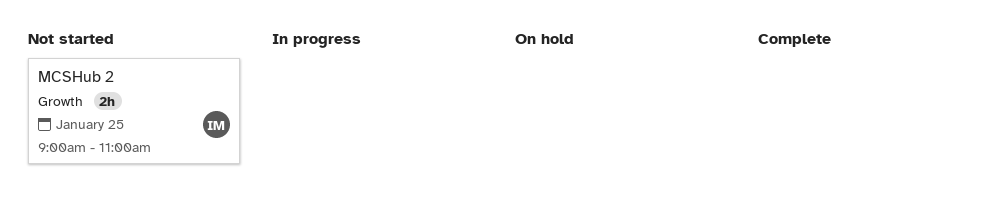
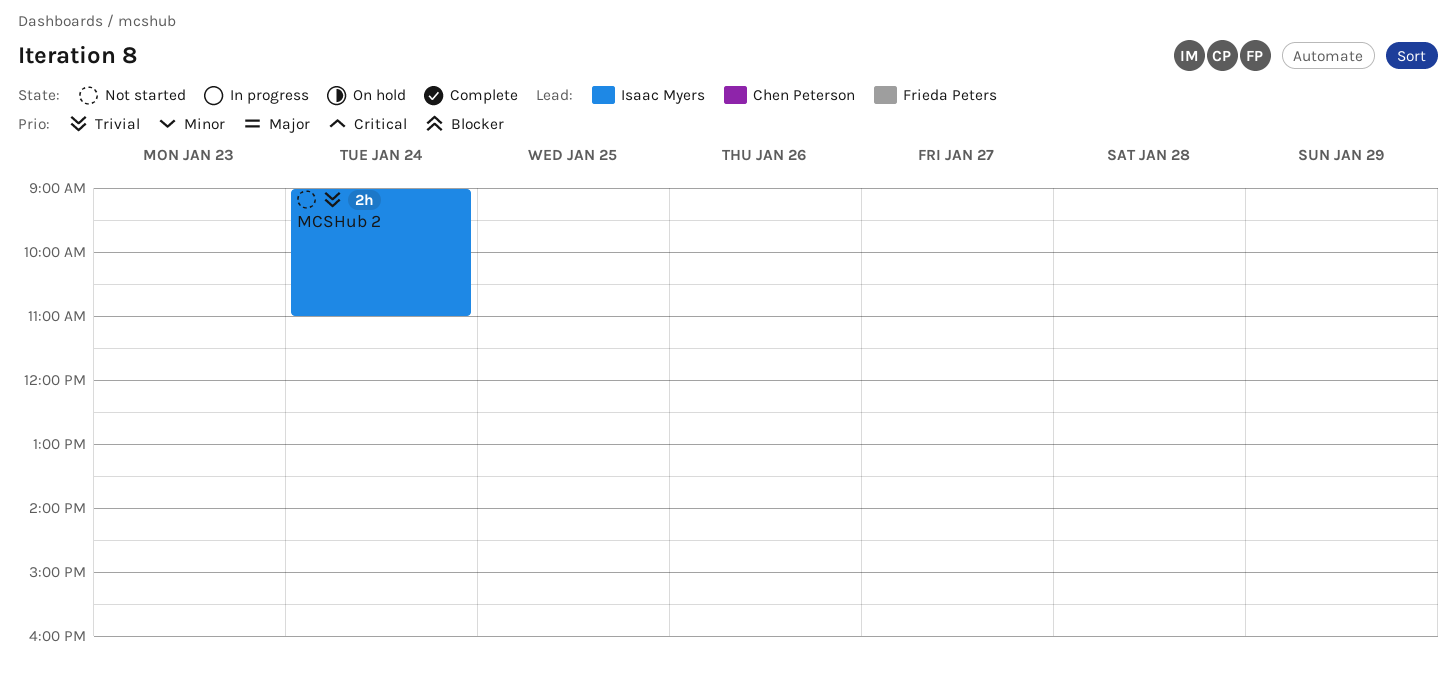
MCSHub 2, day: Jan 25 -> Jan 24

